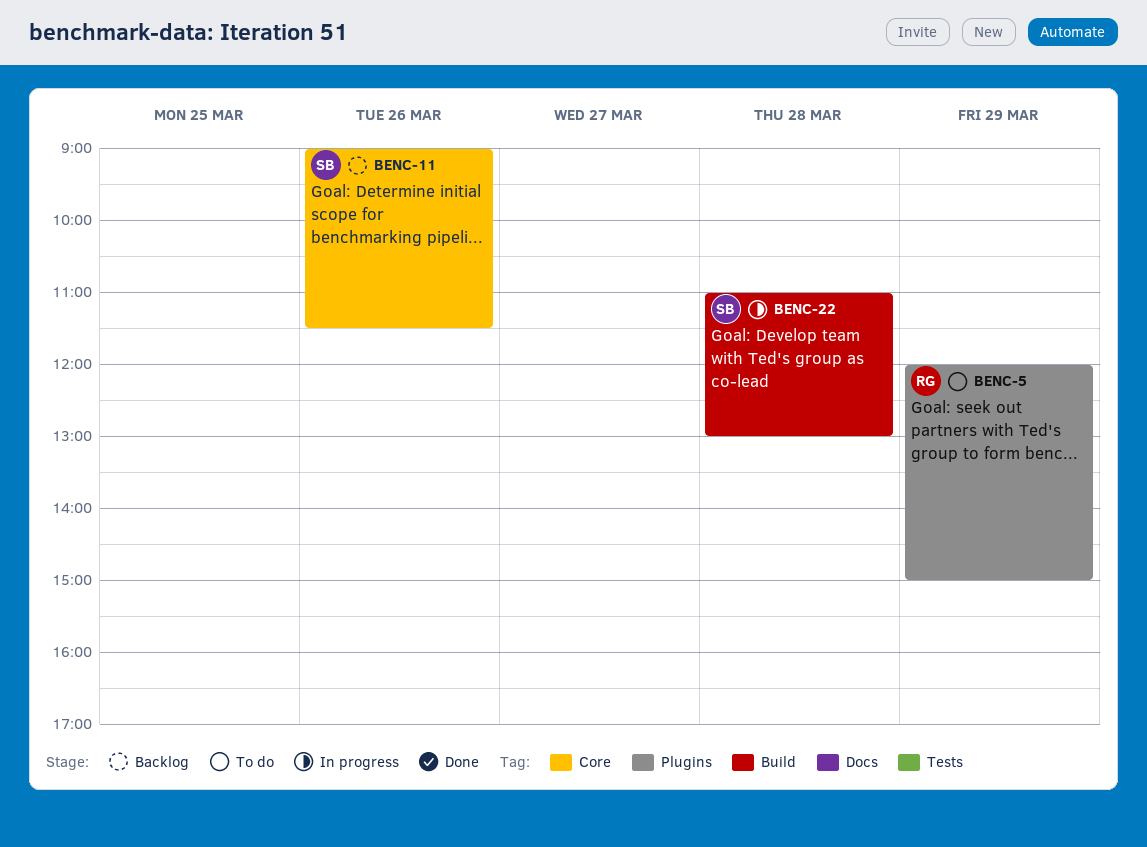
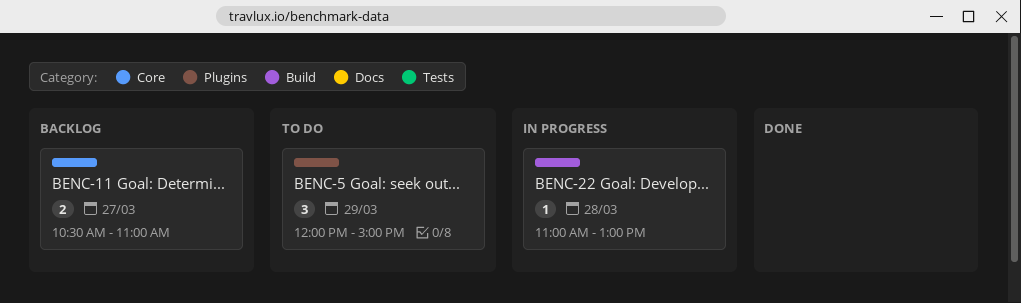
BENC-11, day: Mar 26 -> Mar 27
BENC-11, begins: 09:00 -> 10:30
BENC-11, ends: 11:30 -> 11:00

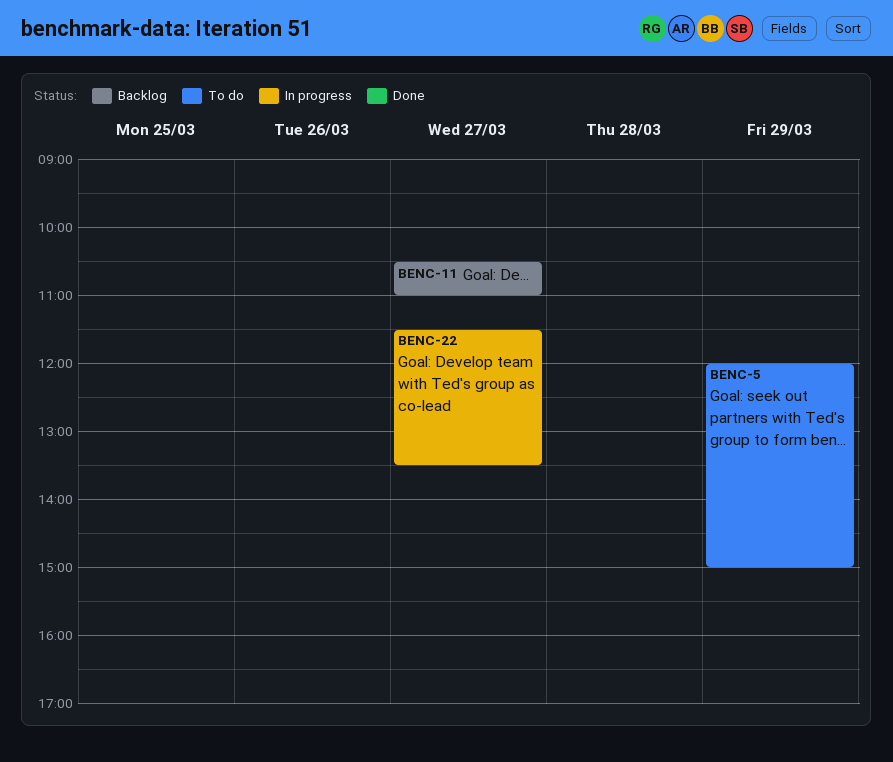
BENC-22, day: Mar 28 -> Mar 27
BENC-22, begins: 11:00 -> 11:30
BENC-22, ends: 13:00 -> 13:30

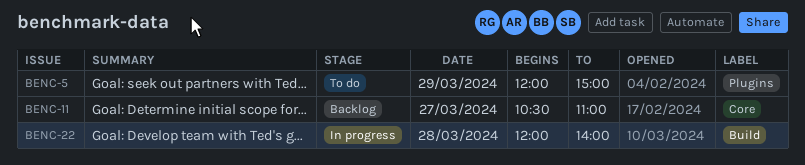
BENC-22, day: Mar 27 -> Mar 28
BENC-22, begins: 11:30 -> 12:00
BENC-22, ends: 13:30 -> 14:00

